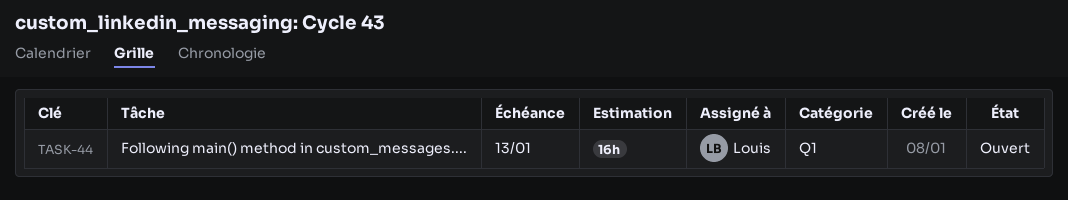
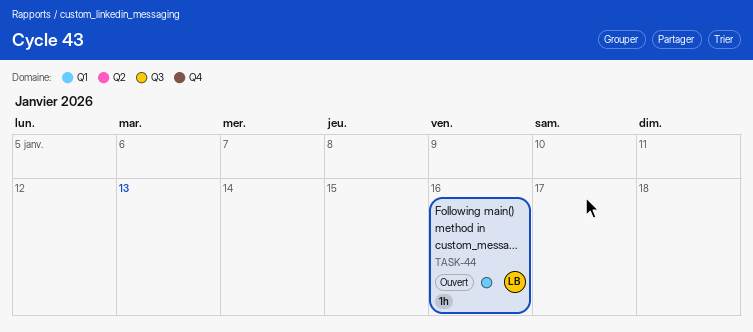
TASK-44, estimate: 16h -> 1h
TASK-44, due: Jan 13 -> Jan 16

